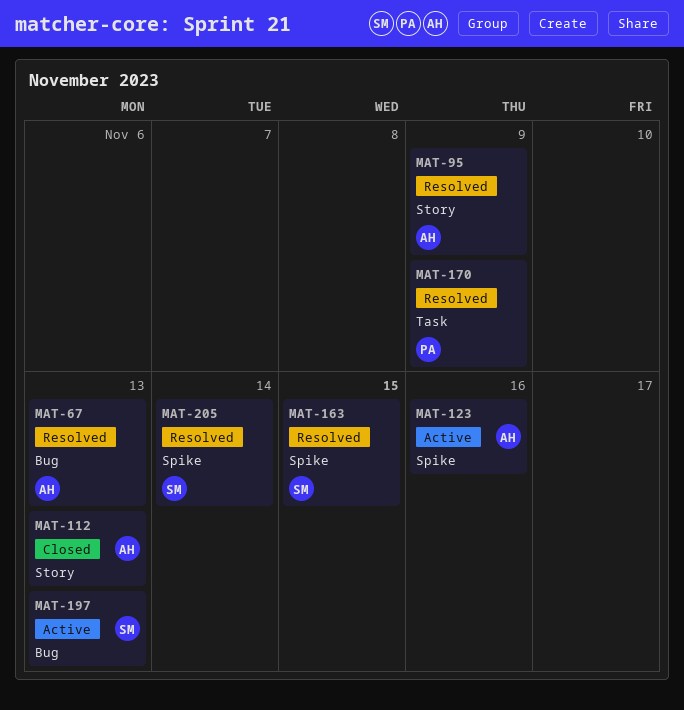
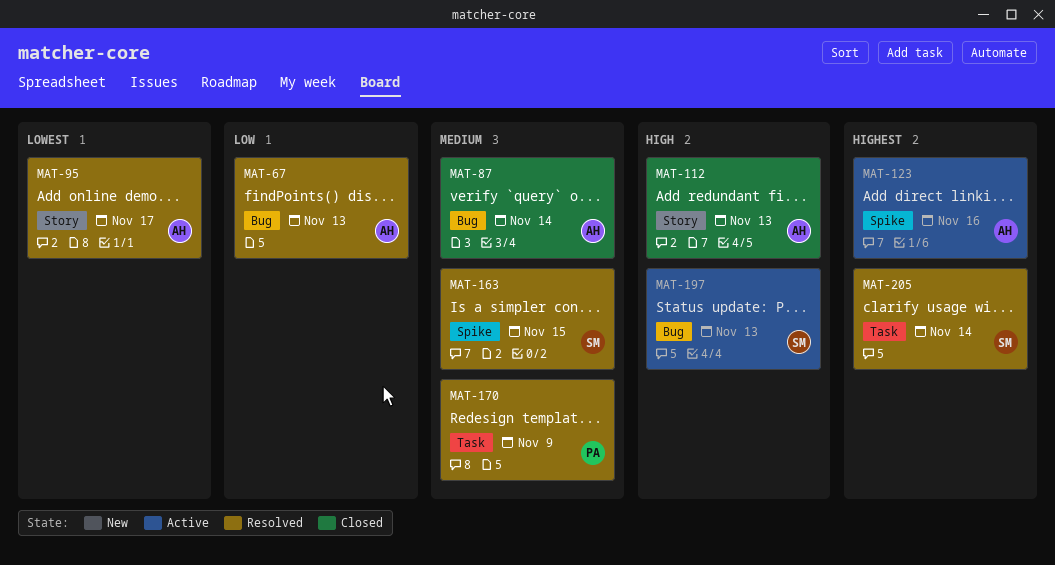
MAT-87: none -> present
MAT-95, due: Nov 9 -> Nov 17
MAT-205, label: Spike -> Task

